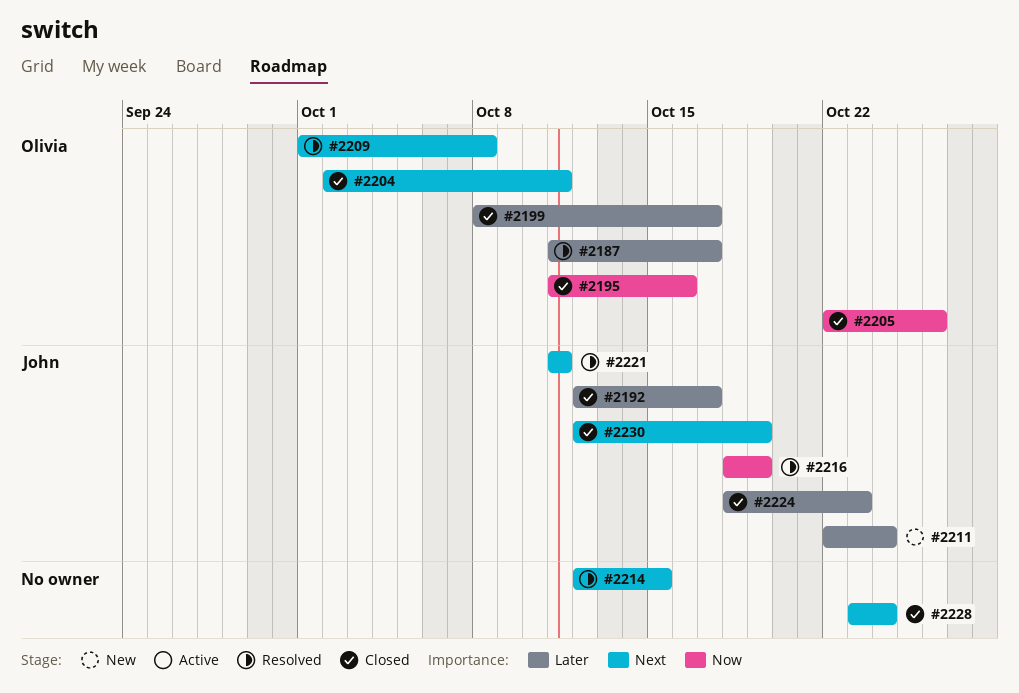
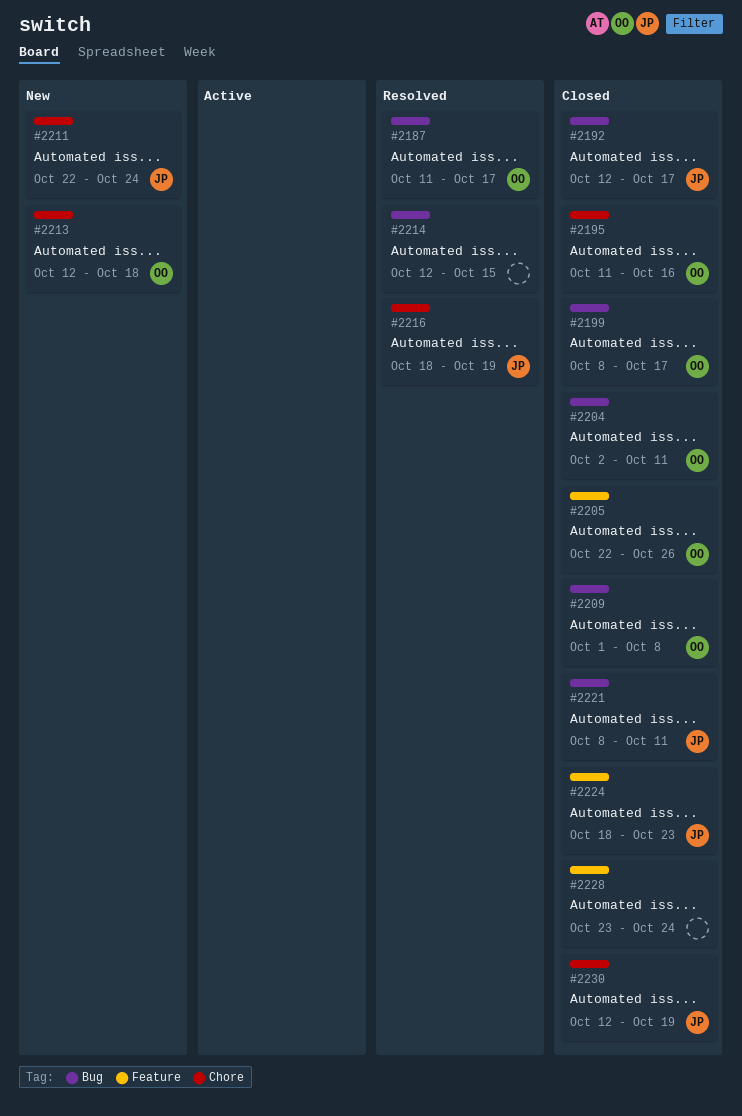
#2209, status: Resolved -> Closed
#2213: none -> present
#2221, status: Resolved -> Closed
#2221, start: Oct 11 -> Oct 8

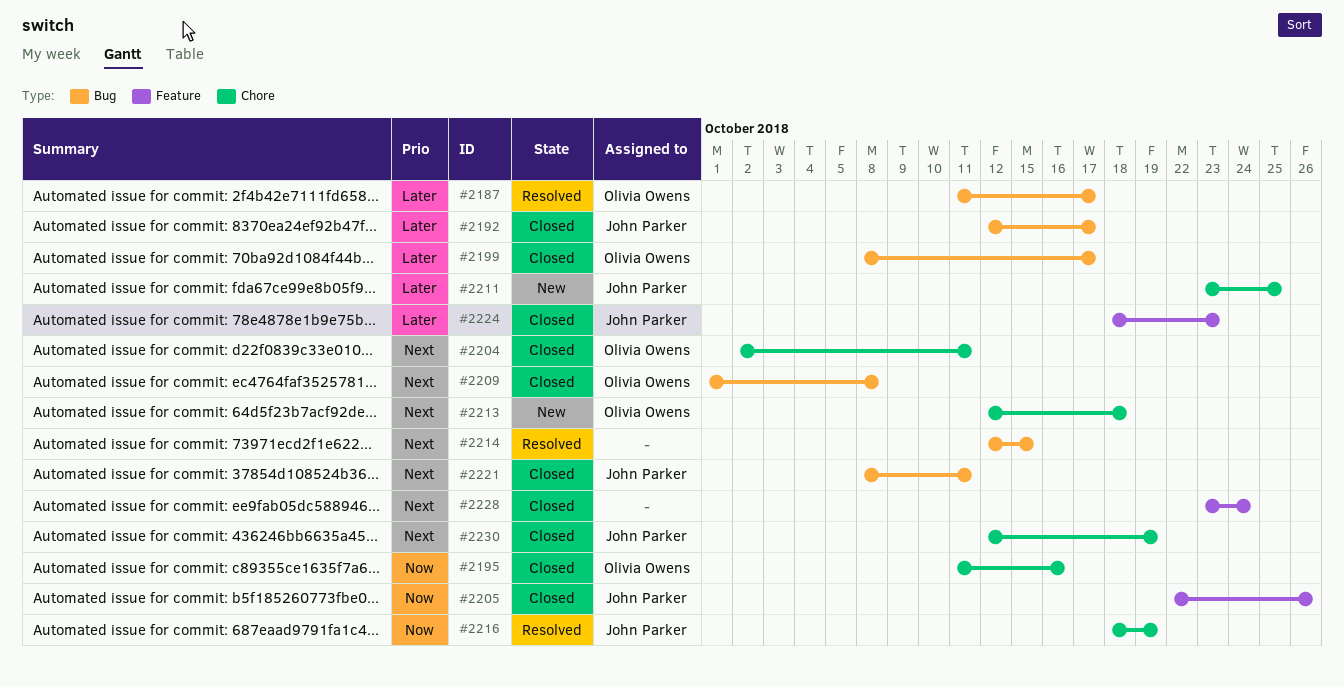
#2204, label: Bug -> Chore
#2205, owner: Olivia Owens -> John Parker
#2211, start: Oct 22 -> Oct 23
#2211, due: Oct 24 -> Oct 25

